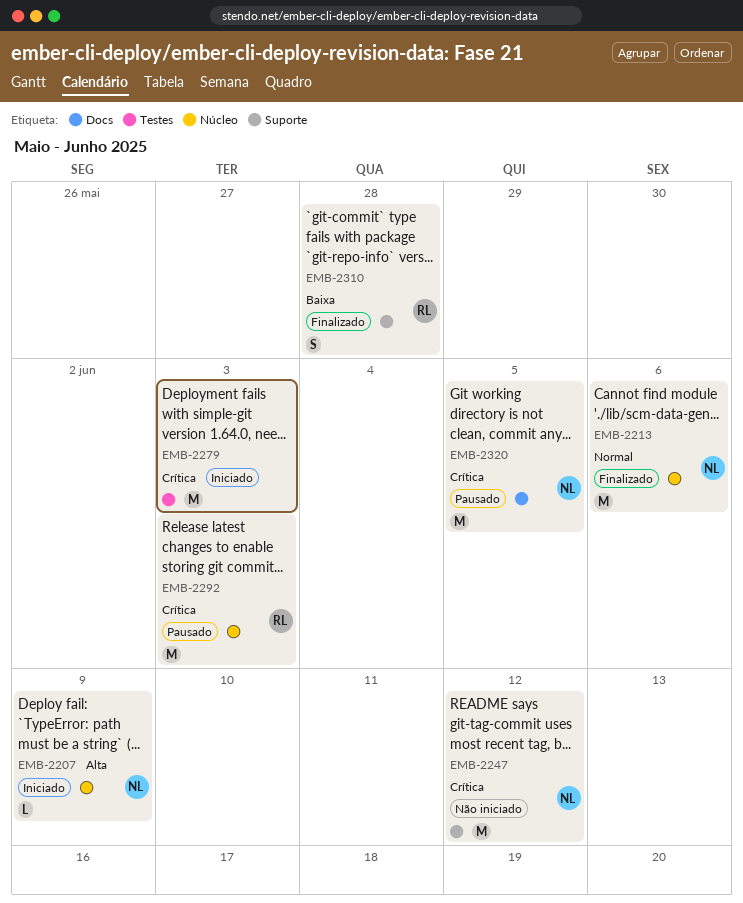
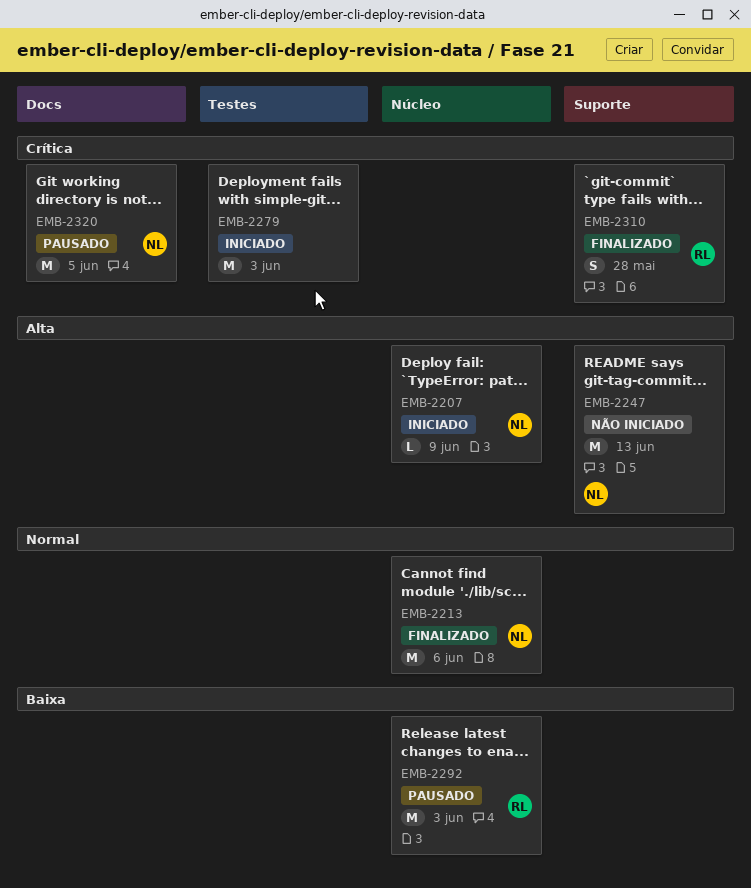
EMB-2247, priority: Crítica -> Alta
EMB-2247, due: Jun 12 -> Jun 13
EMB-2292, priority: Crítica -> Baixa
EMB-2310, priority: Baixa -> Crítica

